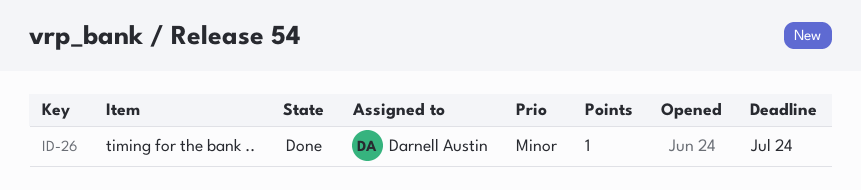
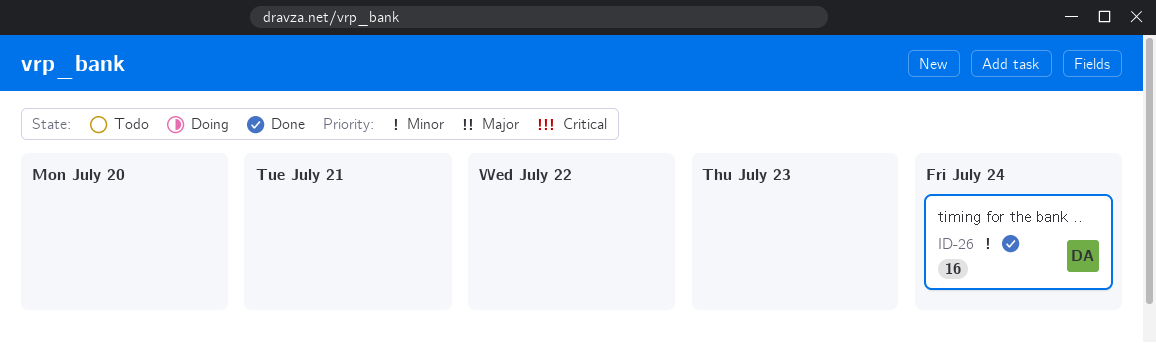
ID-26, estimate: 1 -> 16

